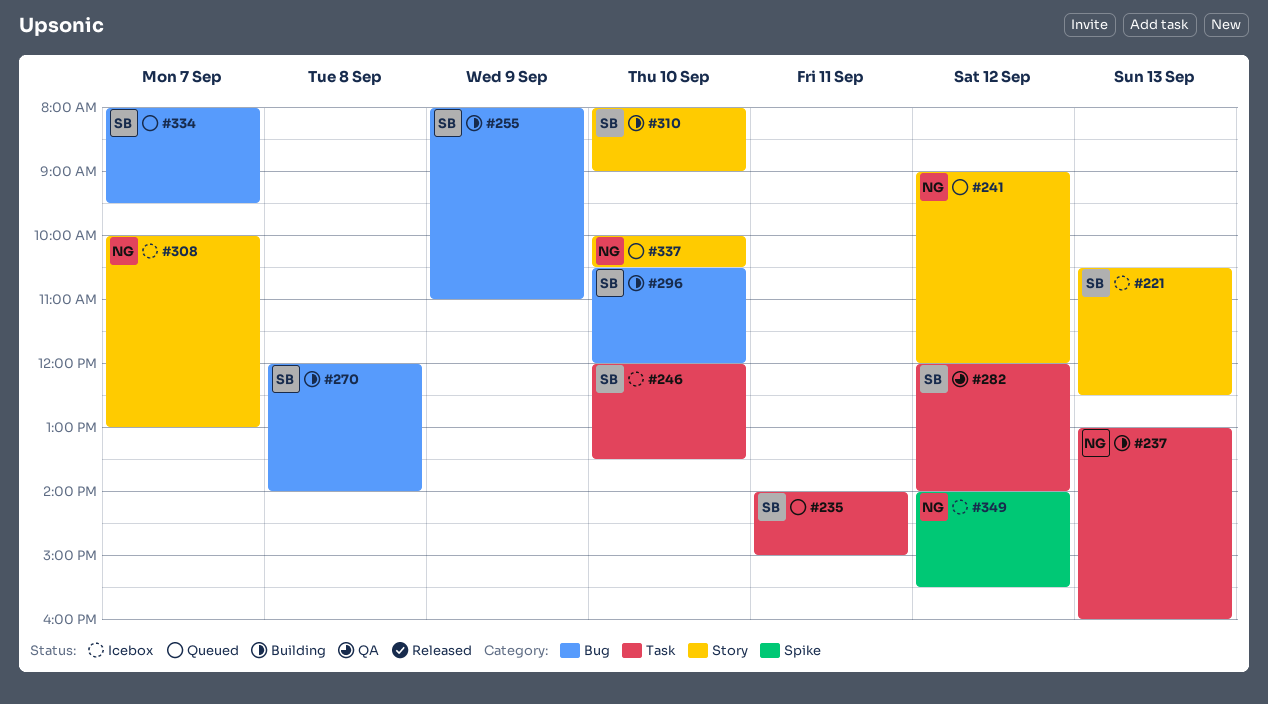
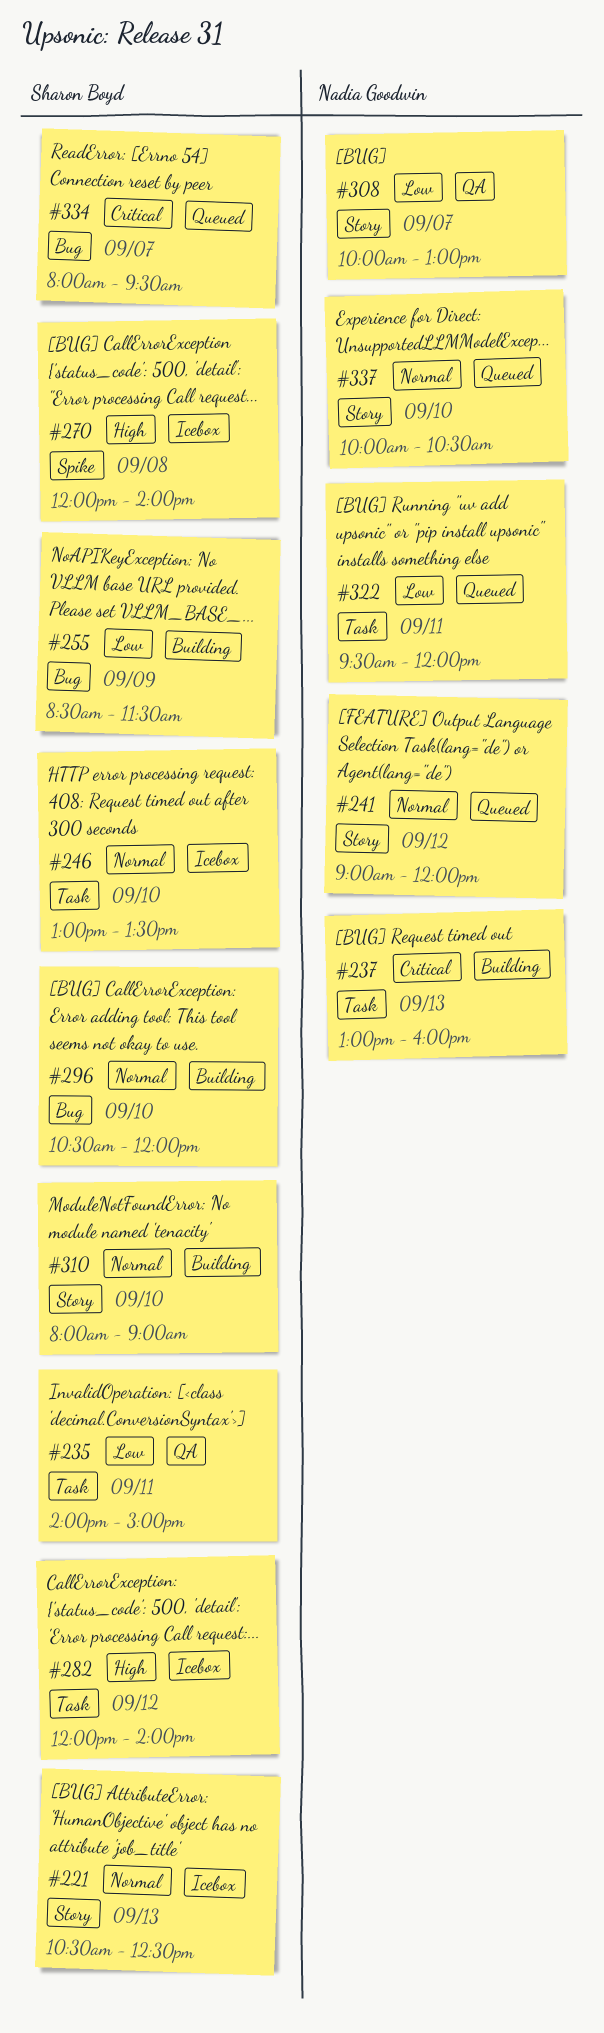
#235, status: Queued -> QA
#246, begins: 12:00 -> 13:00
#255, begins: 08:00 -> 08:30
#255, ends: 11:00 -> 11:30
#270, status: Building -> Icebox
#270, label: Bug -> Spike
#282, status: QA -> Icebox
#308, status: Icebox -> QA
#322: none -> present
#349: present -> none

